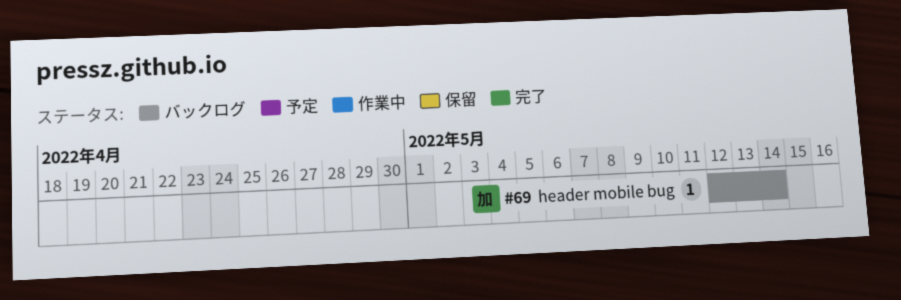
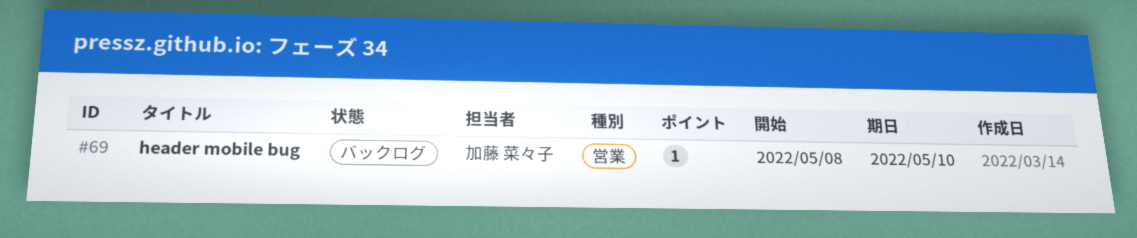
#69, start: May 12 -> May 8
#69, due: May 14 -> May 10

